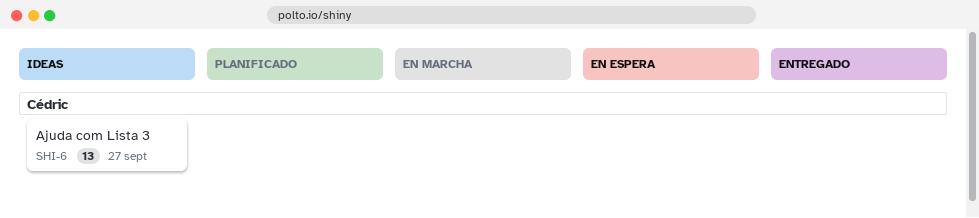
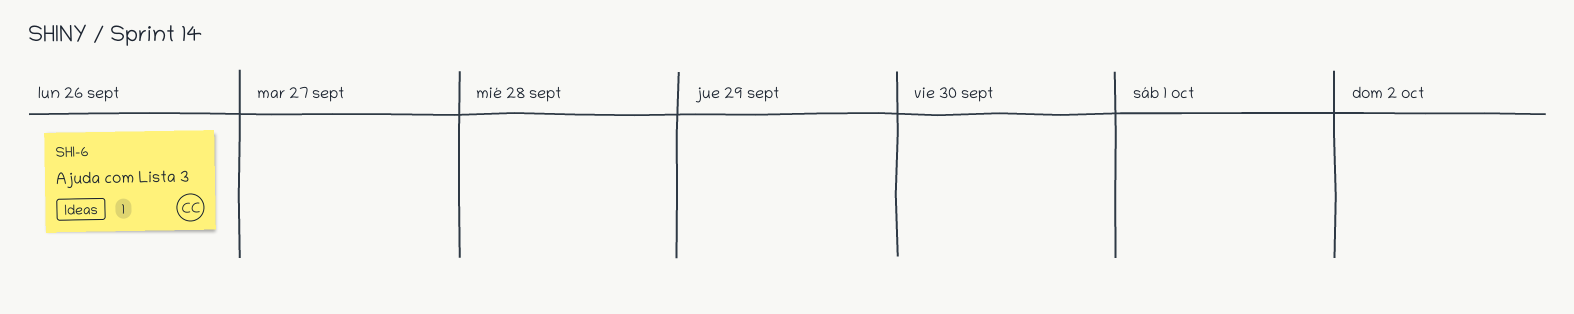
SHI-6, estimate: 13 -> 1
SHI-6, due: Sep 27 -> Sep 26

